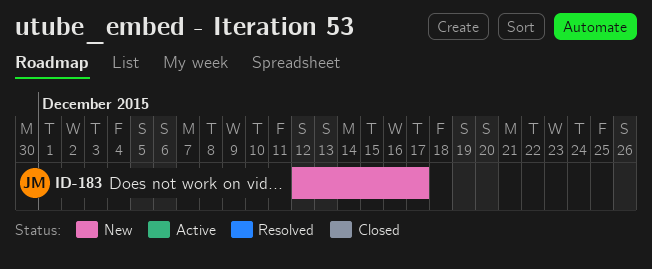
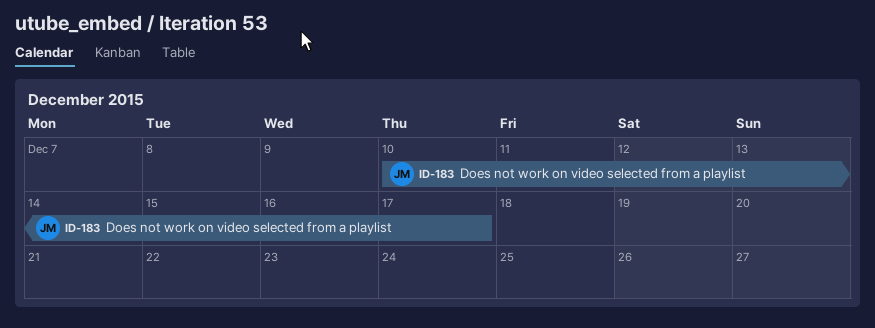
ID-183, start: Dec 12 -> Dec 10

